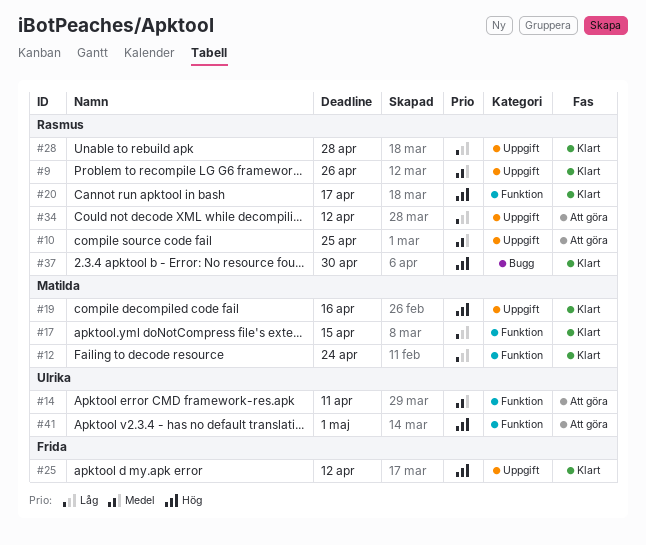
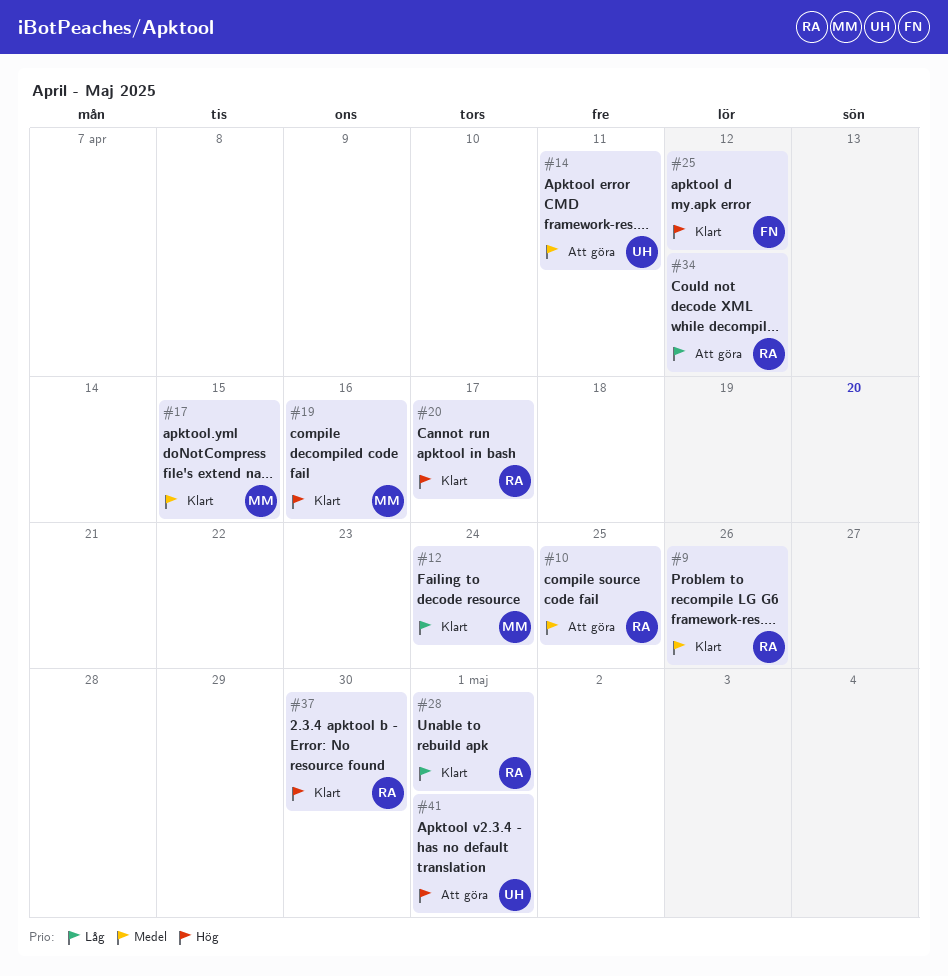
#17, priority: Låg -> Medel
#28, due: Apr 28 -> May 1

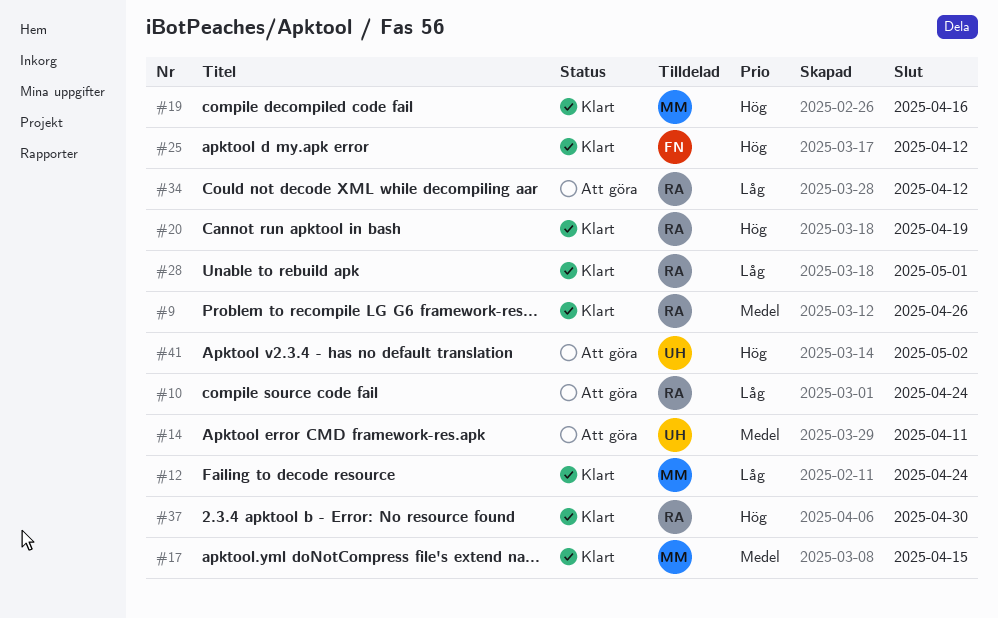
#10, priority: Medel -> Låg
#10, due: Apr 25 -> Apr 24
#20, due: Apr 17 -> Apr 19
#41, due: May 1 -> May 2

